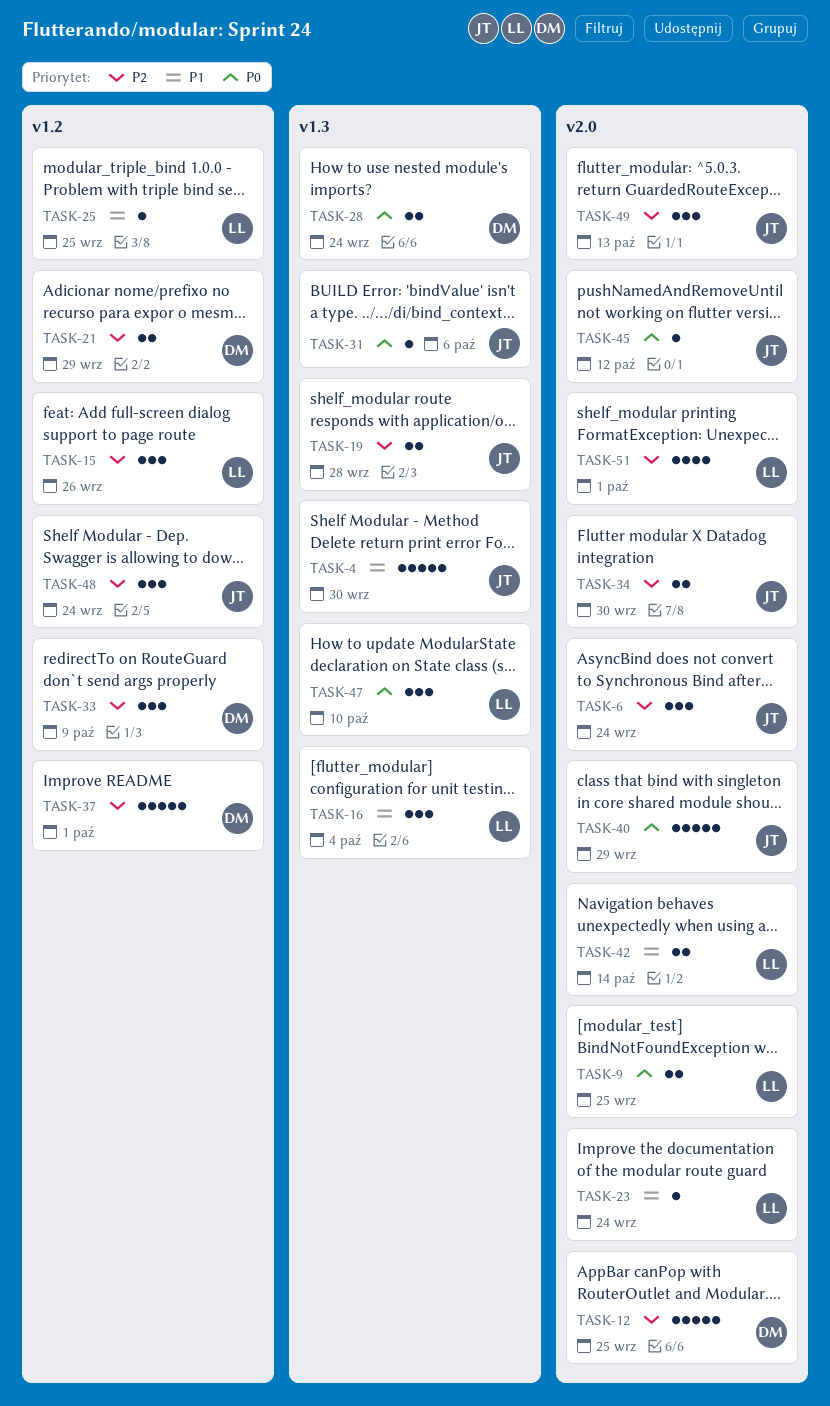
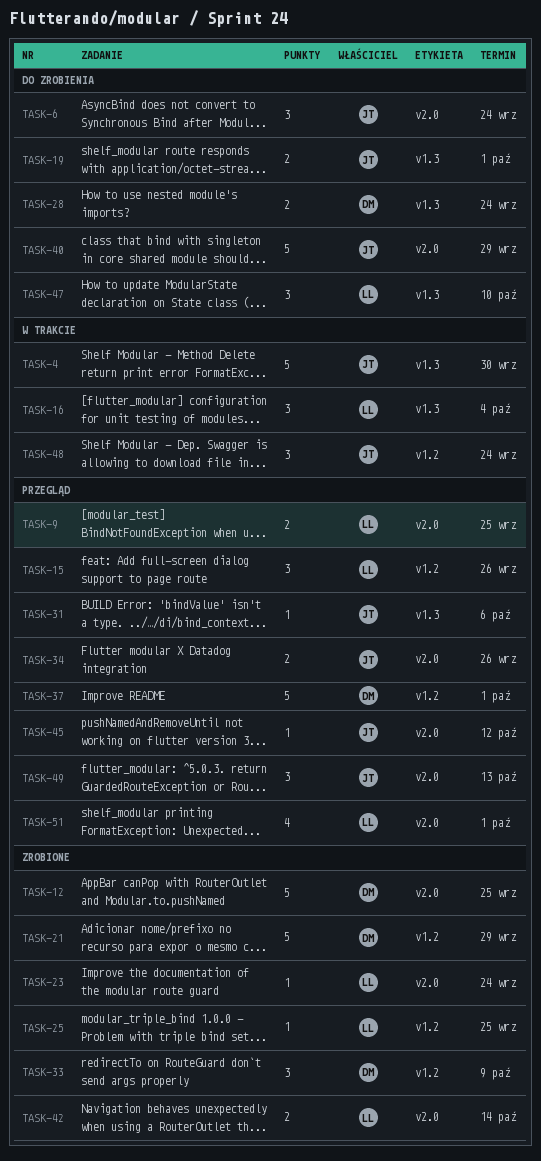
TASK-19, due: Sep 28 -> Oct 1
TASK-21, estimate: 2 -> 5
TASK-34, due: Sep 30 -> Sep 26

